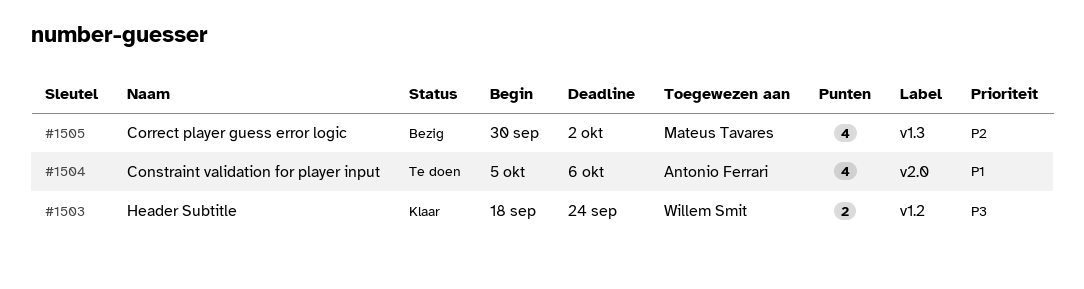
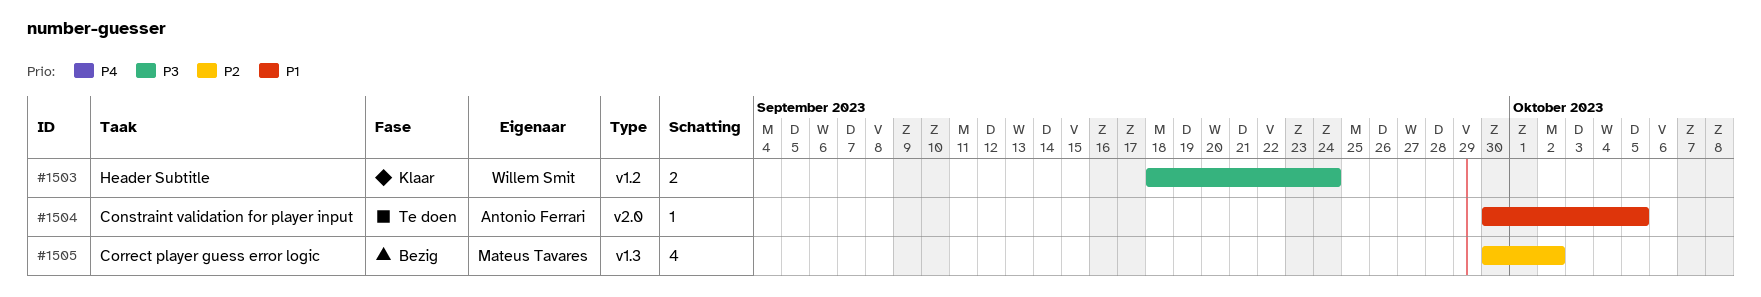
#1504, estimate: 4 -> 1
#1504, start: Oct 5 -> Sep 30
#1504, due: Oct 6 -> Oct 5

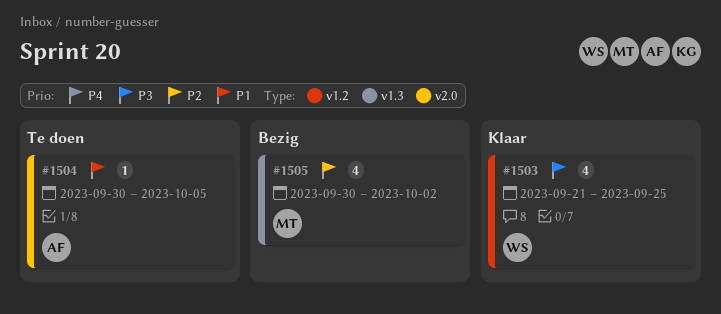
#1503, estimate: 2 -> 4
#1503, start: Sep 18 -> Sep 21
#1503, due: Sep 24 -> Sep 25

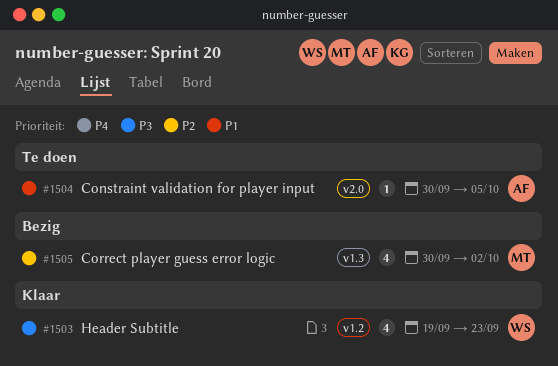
#1503, start: Sep 21 -> Sep 19
#1503, due: Sep 25 -> Sep 23

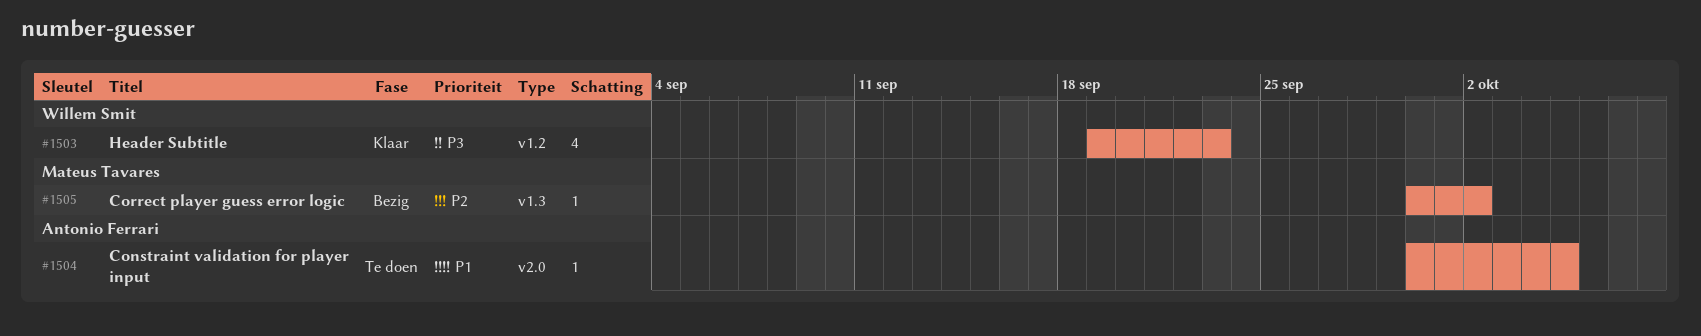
#1505, estimate: 4 -> 1

